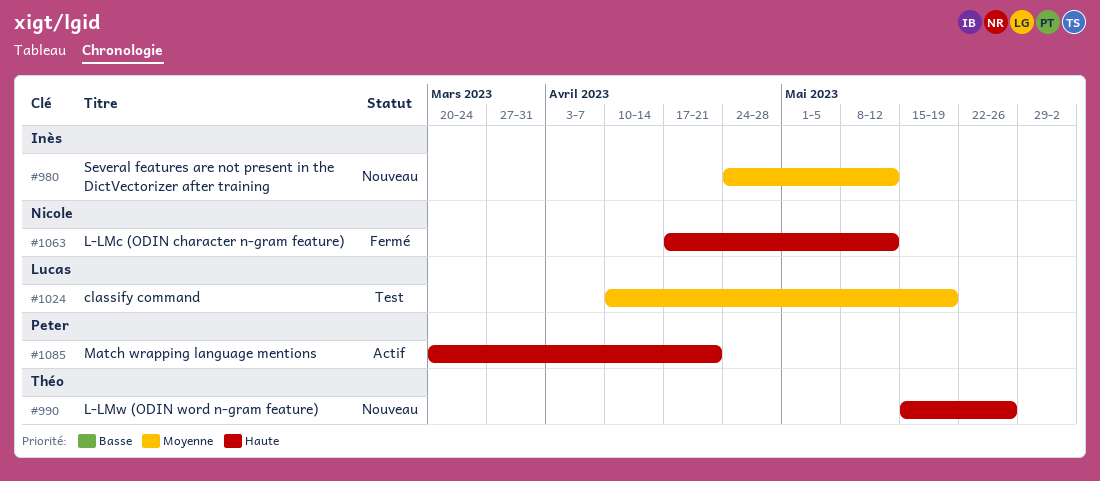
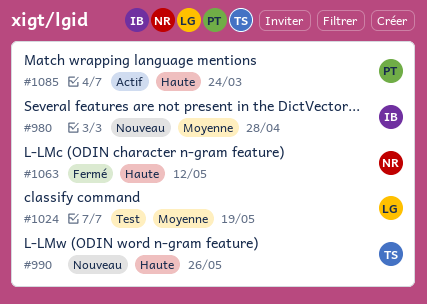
#980, due: May 12 -> Apr 28
#1085, due: Apr 21 -> Mar 24

